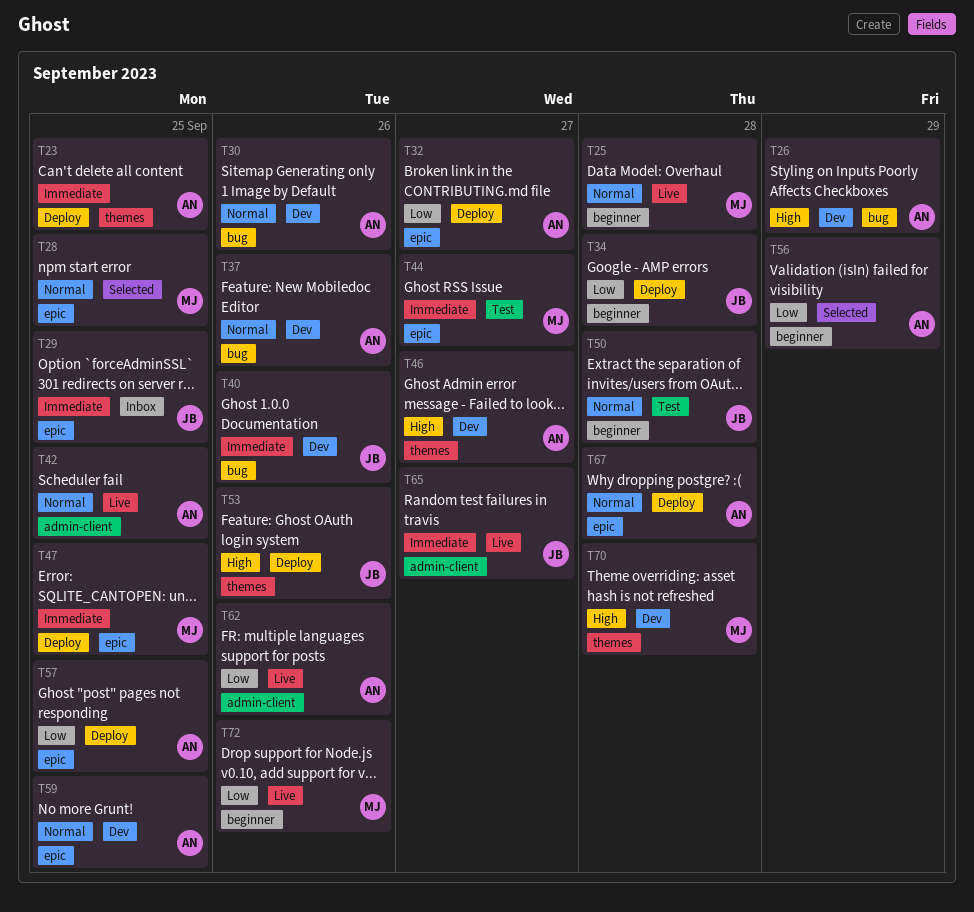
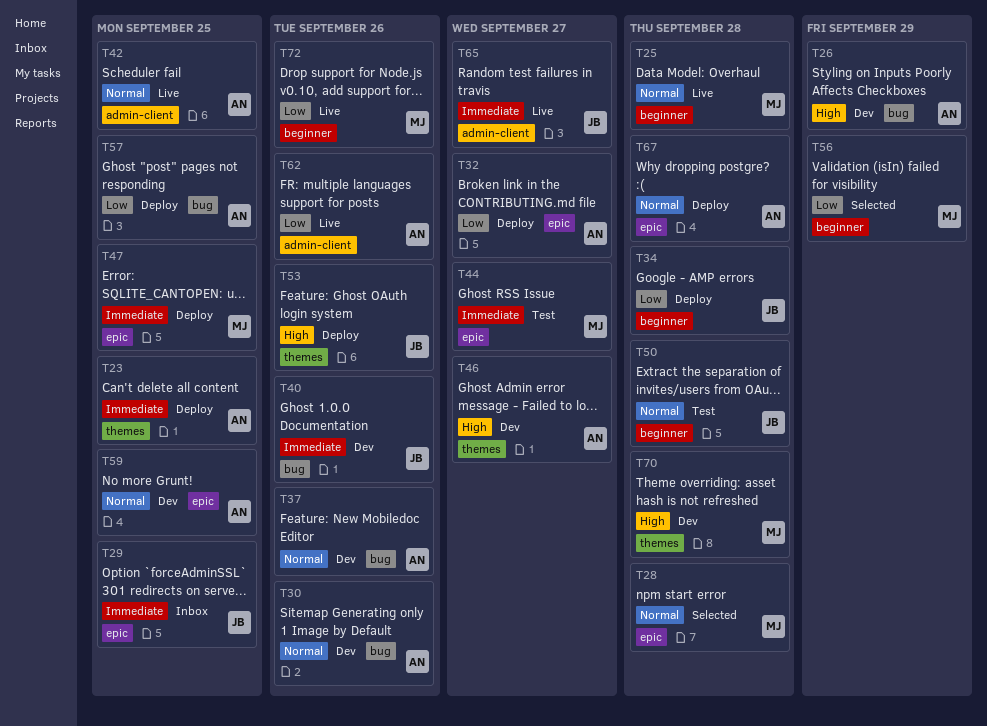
T28, due: Sep 25 -> Sep 28
T56, owner: AN -> MJ
T57, label: epic -> bug

